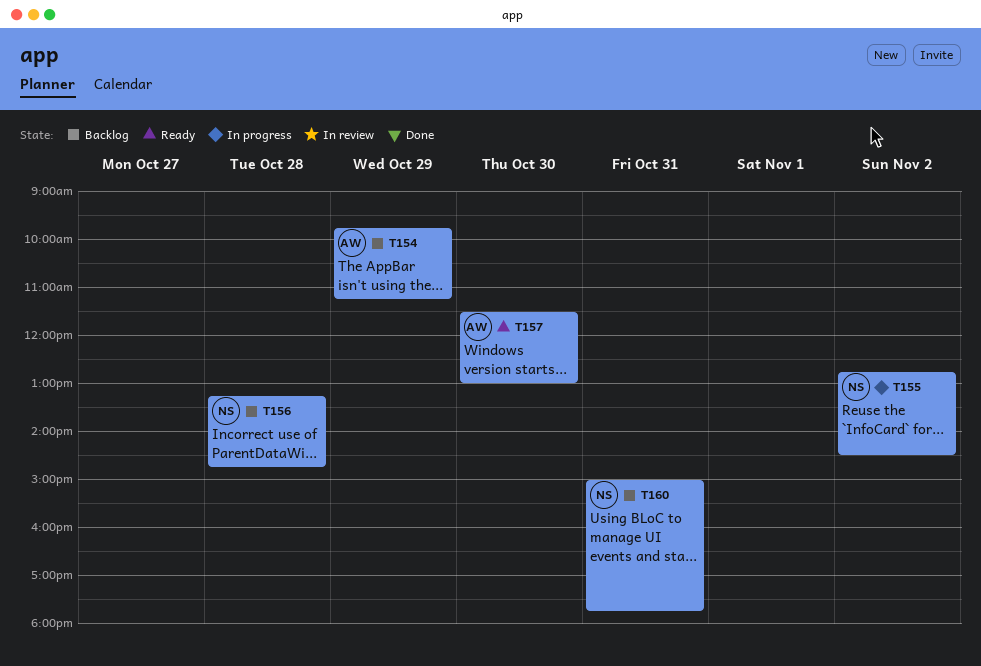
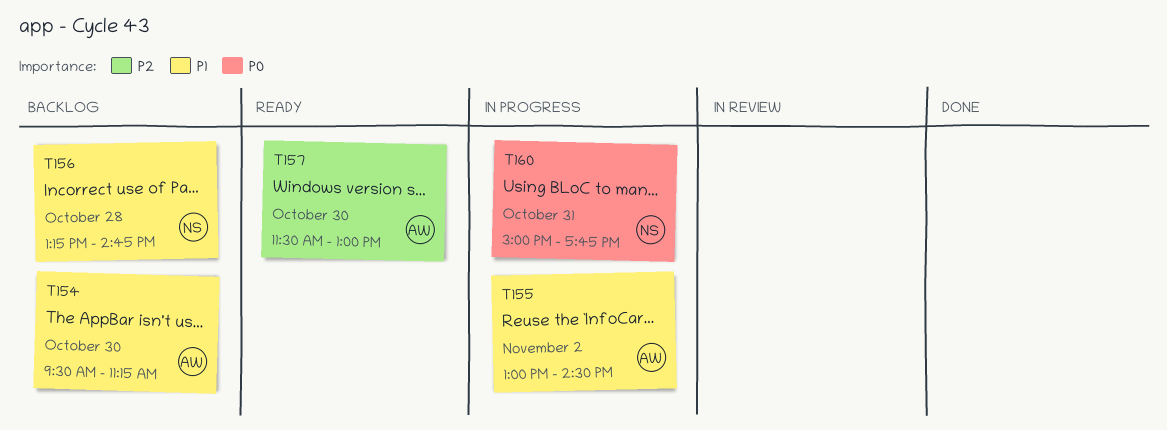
T154, day: Oct 29 -> Oct 30
T154, begins: 09:45 -> 09:30
T155, owner: NS -> AW
T155, begins: 12:45 -> 13:00
T160, status: Backlog -> In progress

